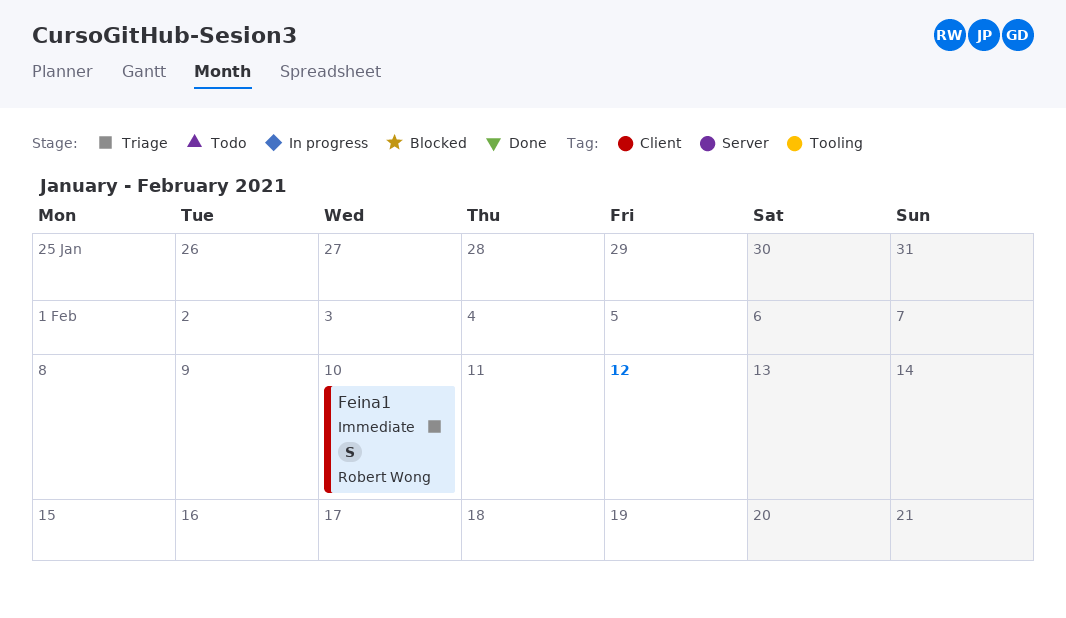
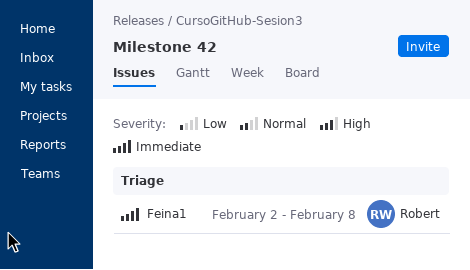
Feina1, due: Feb 10 -> Feb 8

